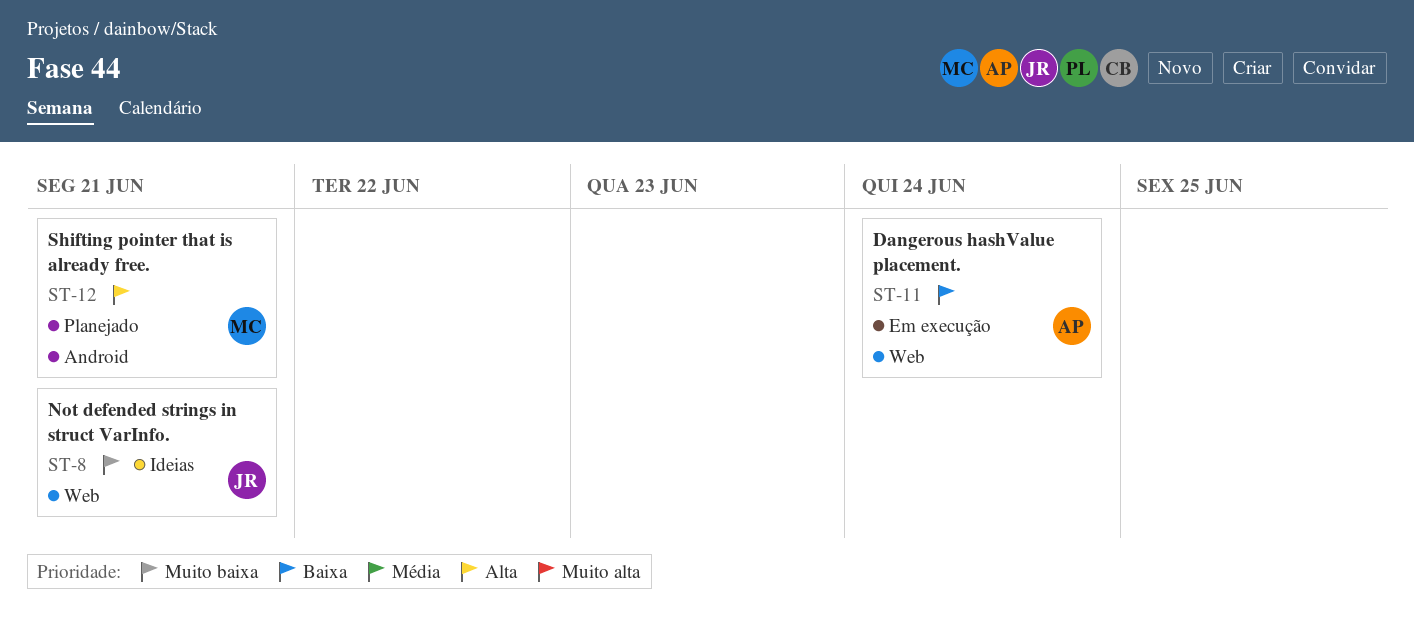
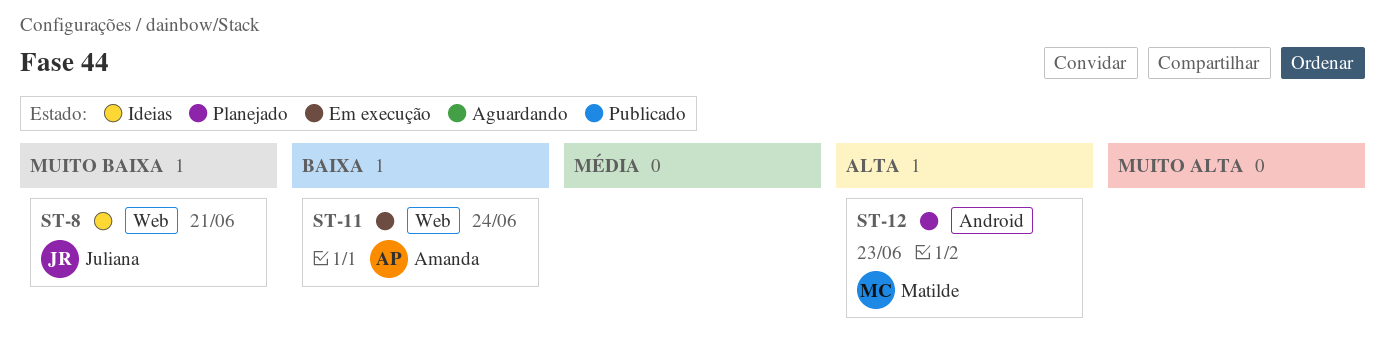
ST-12, due: Jun 21 -> Jun 23

